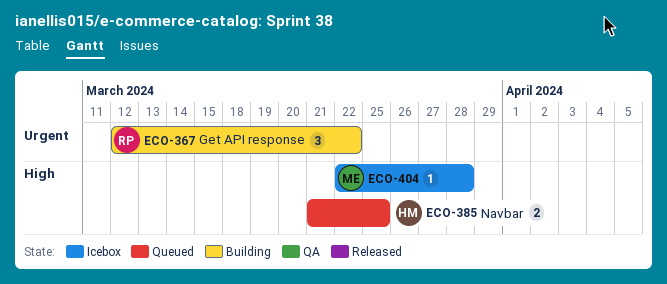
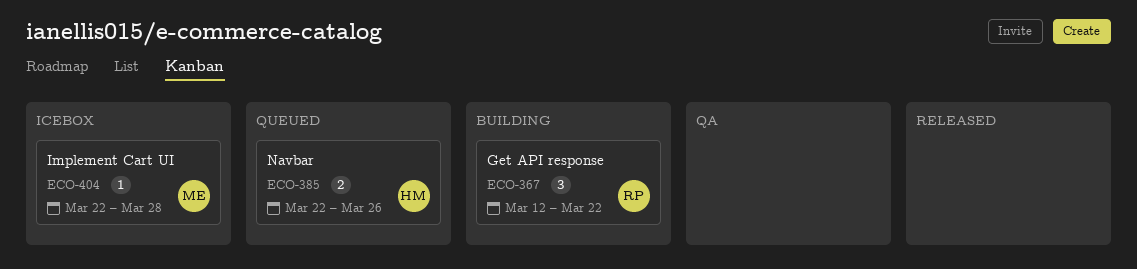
ECO-385, start: Mar 21 -> Mar 22
ECO-385, due: Mar 25 -> Mar 26

